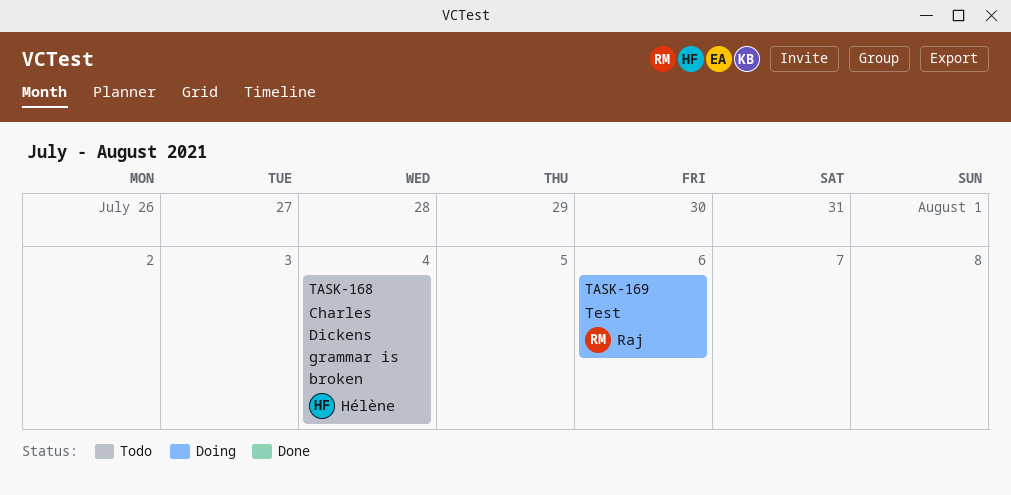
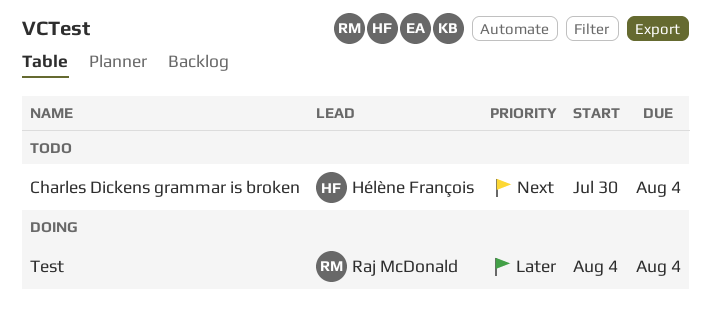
Test, due: Aug 6 -> Aug 4

